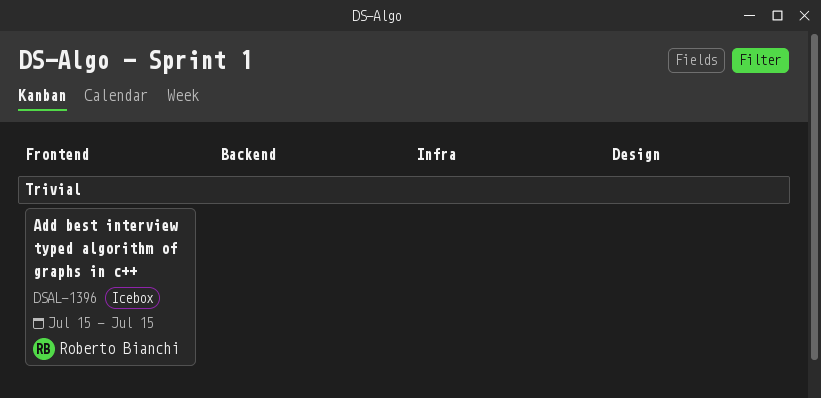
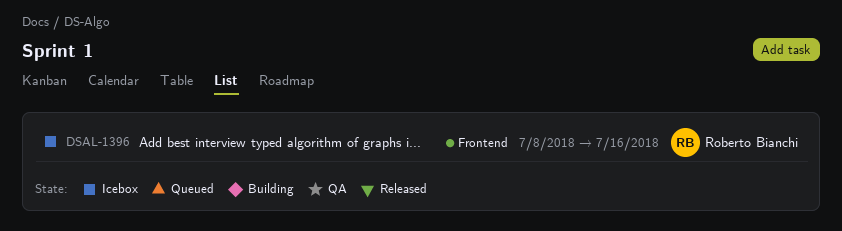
DSAL-1396, start: Jul 15 -> Jul 8
DSAL-1396, due: Jul 15 -> Jul 16

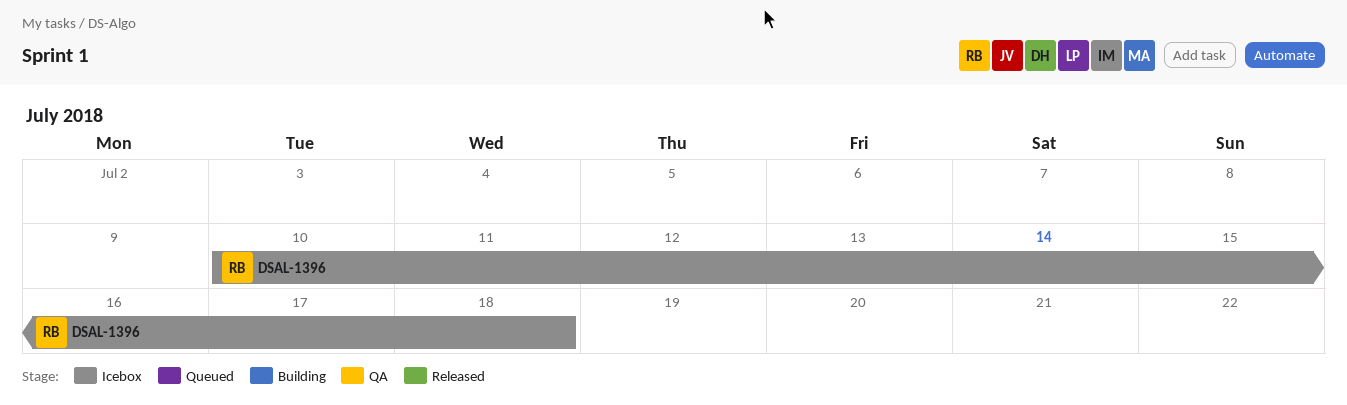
DSAL-1396, start: Jul 8 -> Jul 10
DSAL-1396, due: Jul 16 -> Jul 18

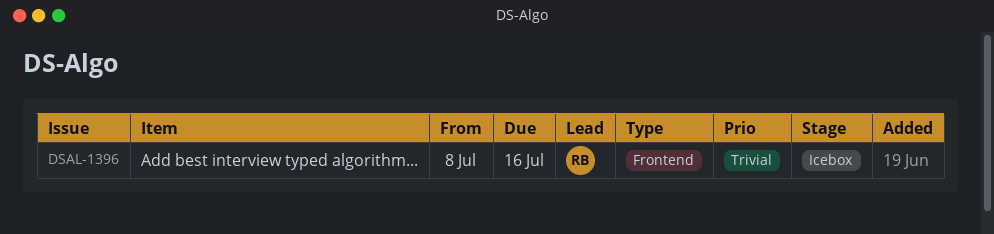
DSAL-1396, start: Jul 10 -> Jul 8
DSAL-1396, due: Jul 18 -> Jul 16

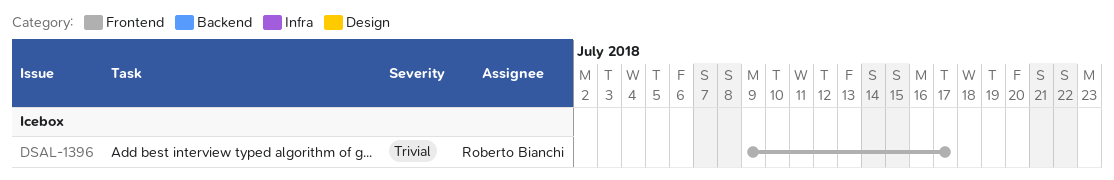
DSAL-1396, start: Jul 8 -> Jul 9
DSAL-1396, due: Jul 16 -> Jul 17

